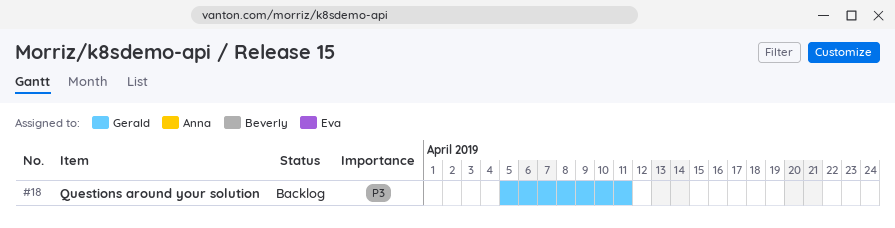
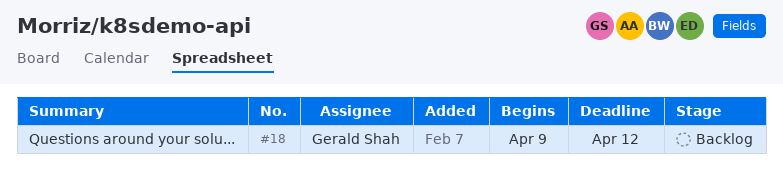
#18, start: Apr 5 -> Apr 9
#18, due: Apr 11 -> Apr 12

